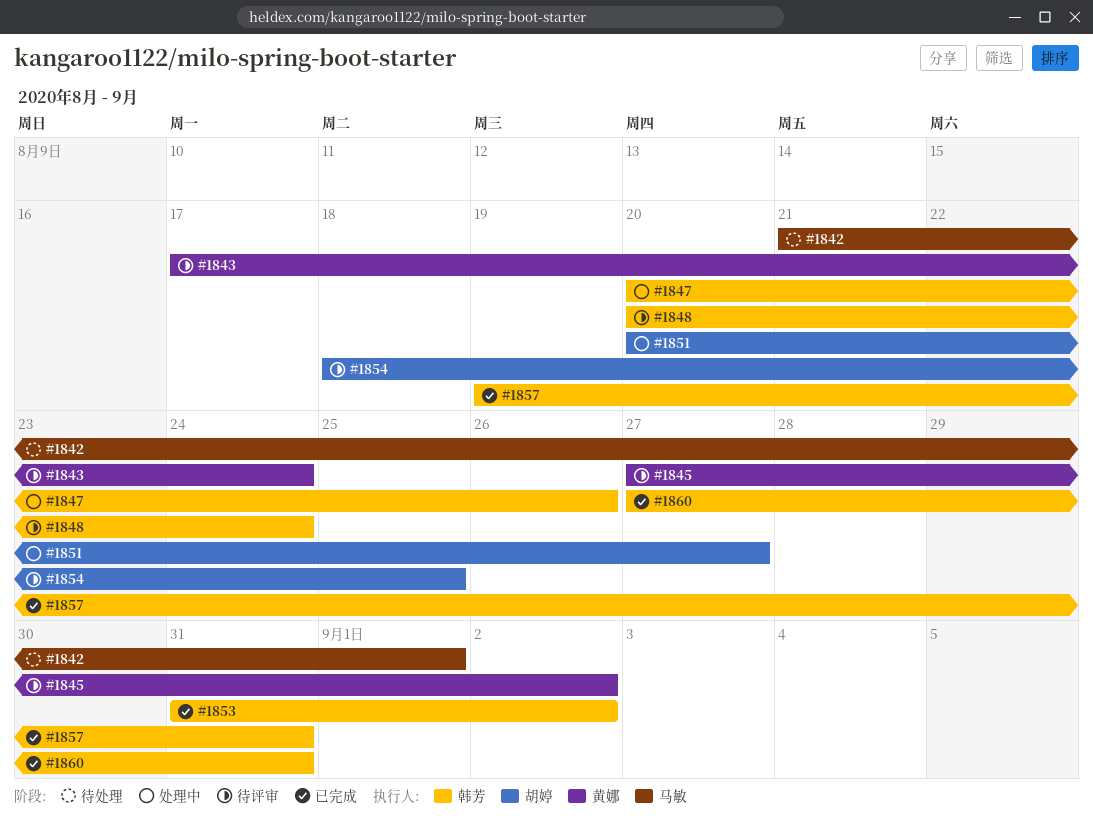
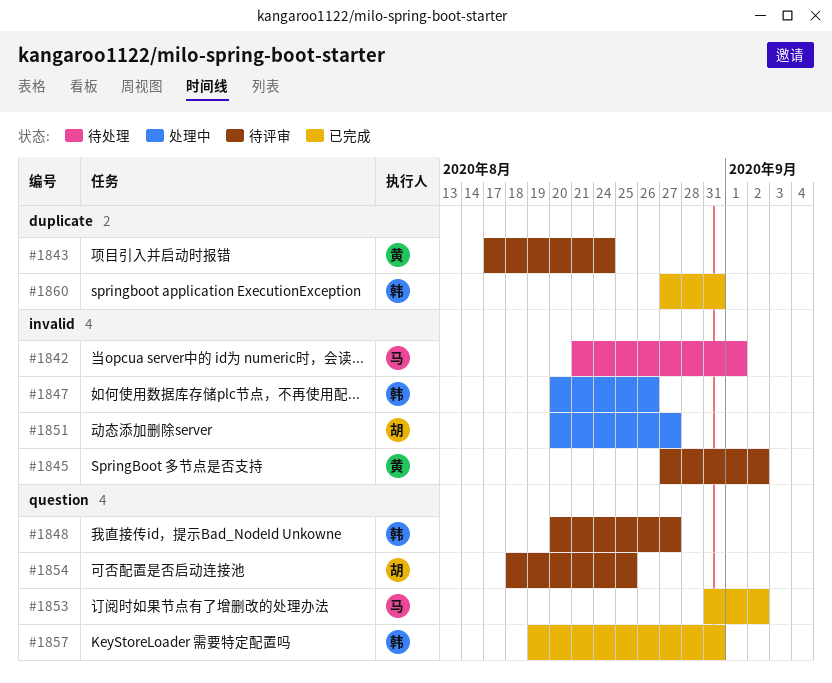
#1848, due: Aug 24 -> Aug 27
#1853, owner: 韩芳 -> 马敏

